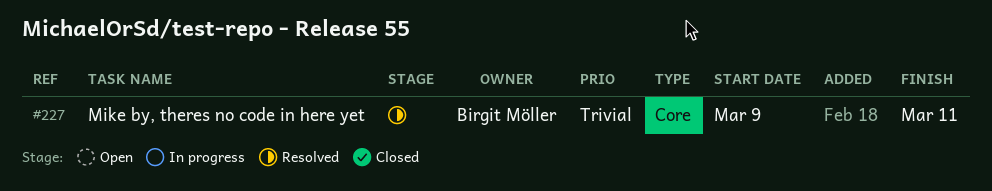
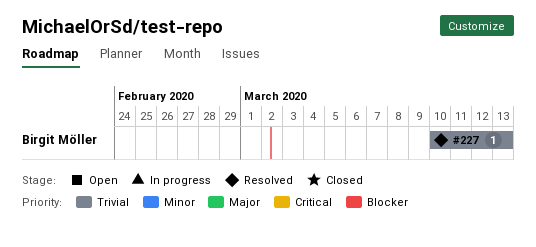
#227, start: Mar 9 -> Mar 10
#227, due: Mar 11 -> Mar 13

